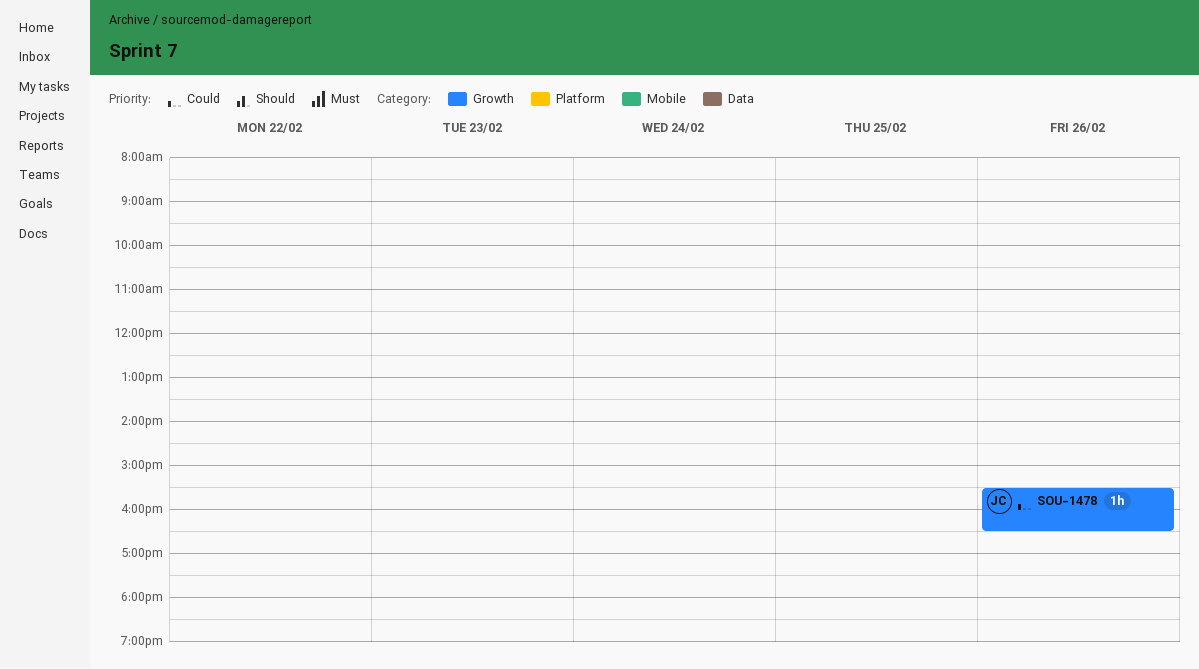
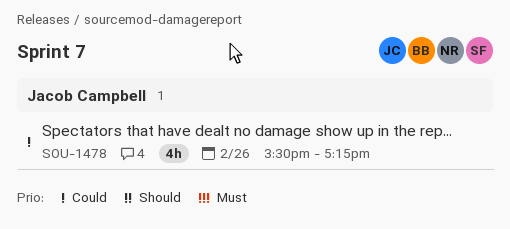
SOU-1478, estimate: 1h -> 4h
SOU-1478, ends: 16:30 -> 17:15

